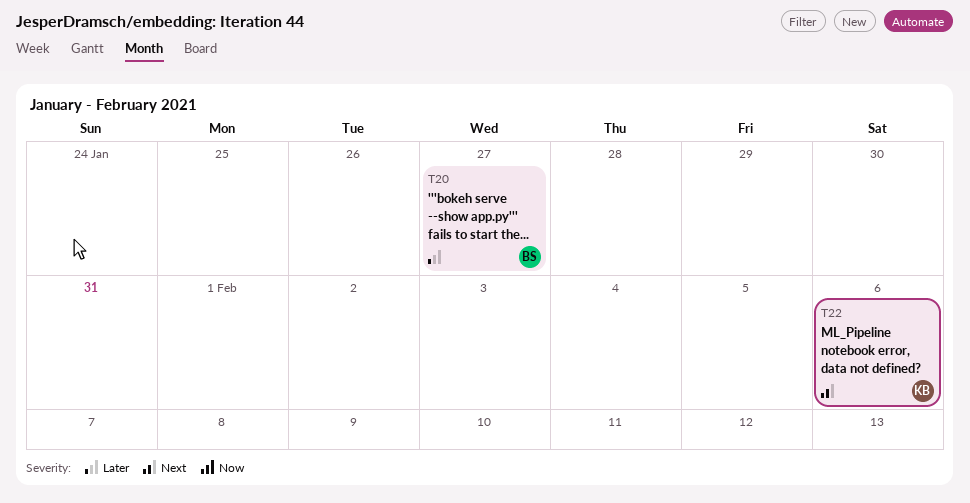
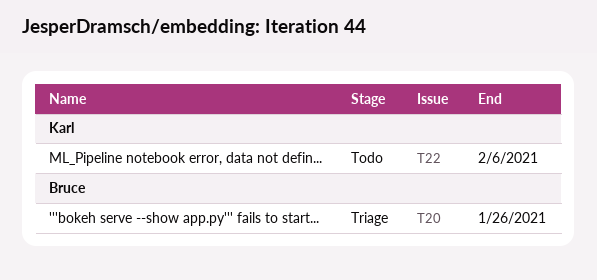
T20, due: Jan 27 -> Jan 26

